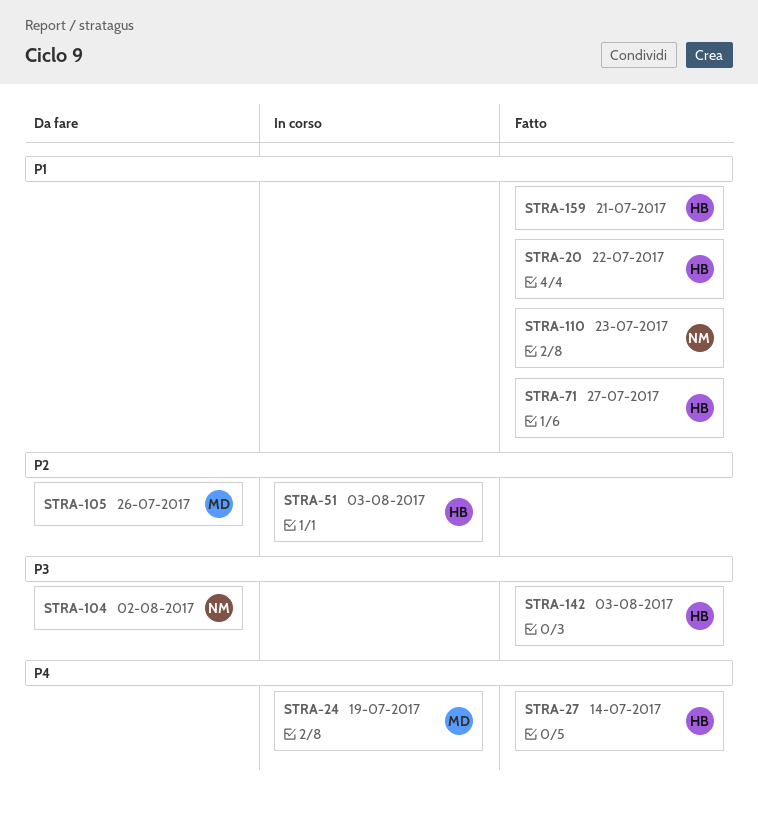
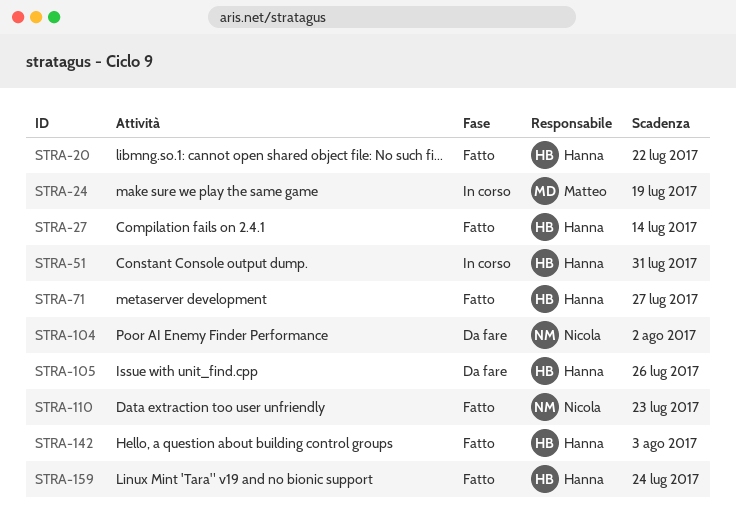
STRA-51, due: Aug 3 -> Jul 31
STRA-105, owner: Matteo -> Hanna
STRA-159, due: Jul 21 -> Jul 24

